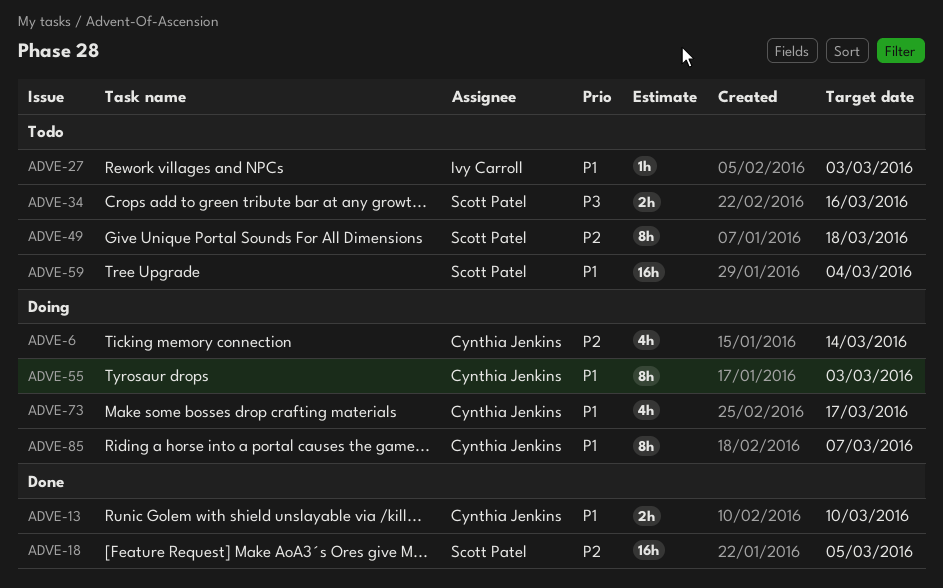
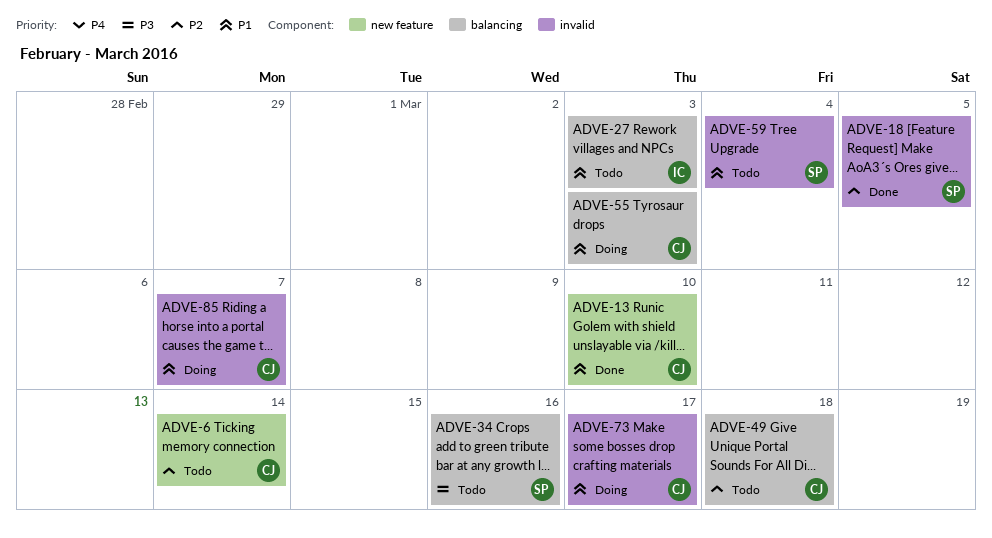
ADVE-6, status: Doing -> Todo
ADVE-49, owner: Scott Patel -> Cynthia Jenkins

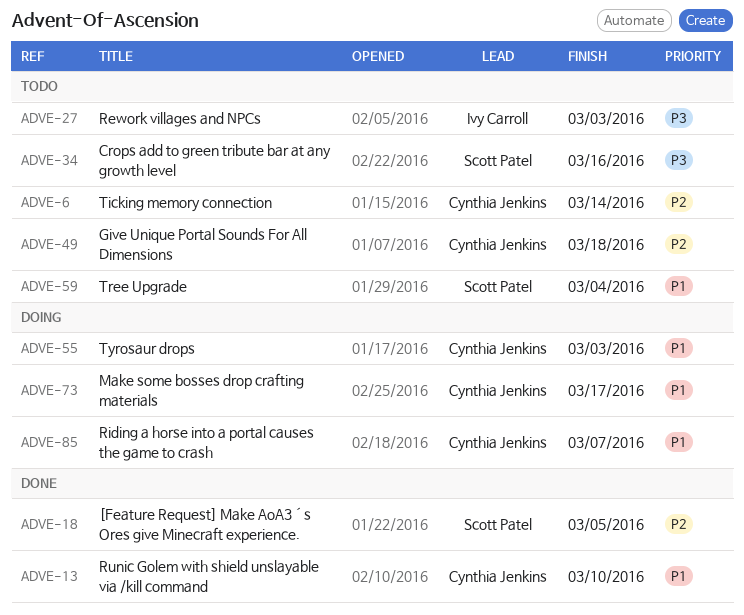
ADVE-27, priority: P1 -> P3

